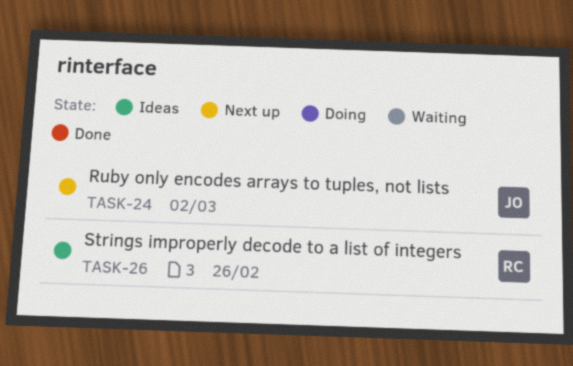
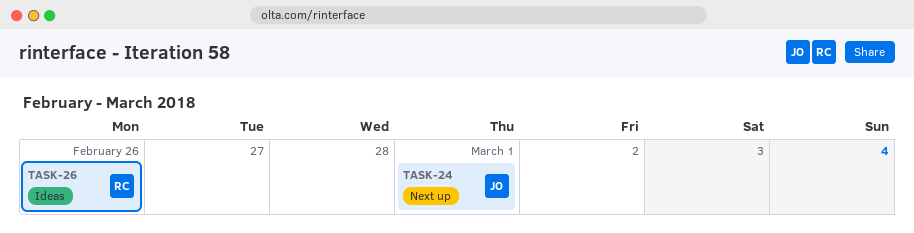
TASK-24, due: Mar 2 -> Mar 1

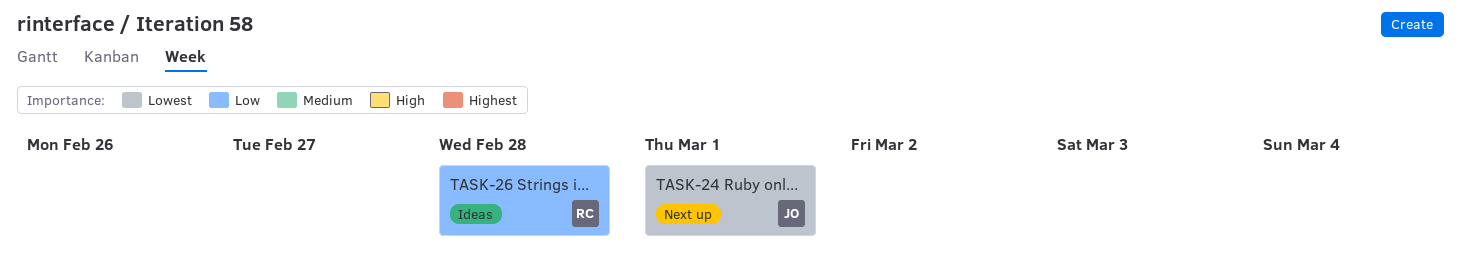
TASK-26, due: Feb 26 -> Feb 28

